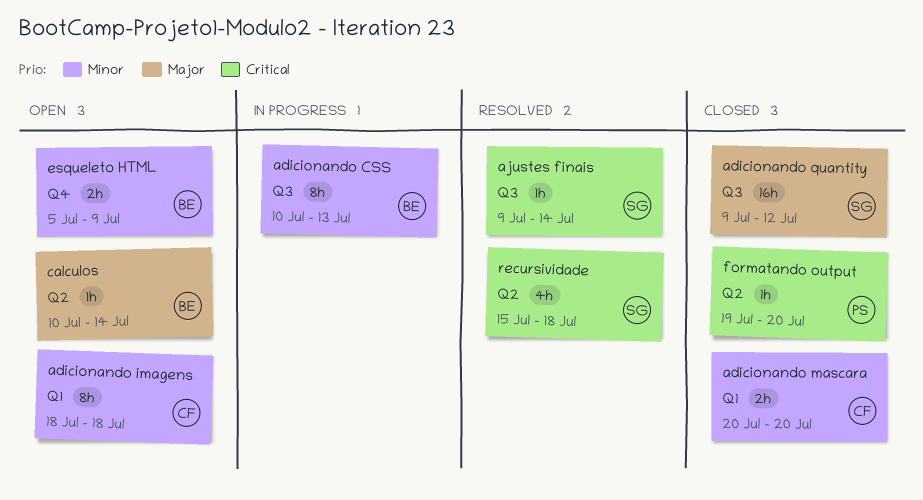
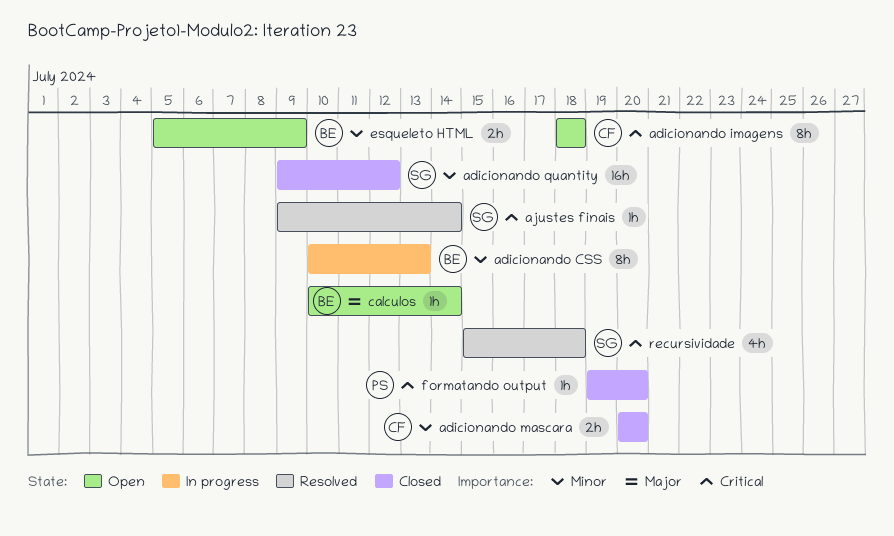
adicionando imagens, priority: Minor -> Critical
adicionando quantity, priority: Major -> Minor

